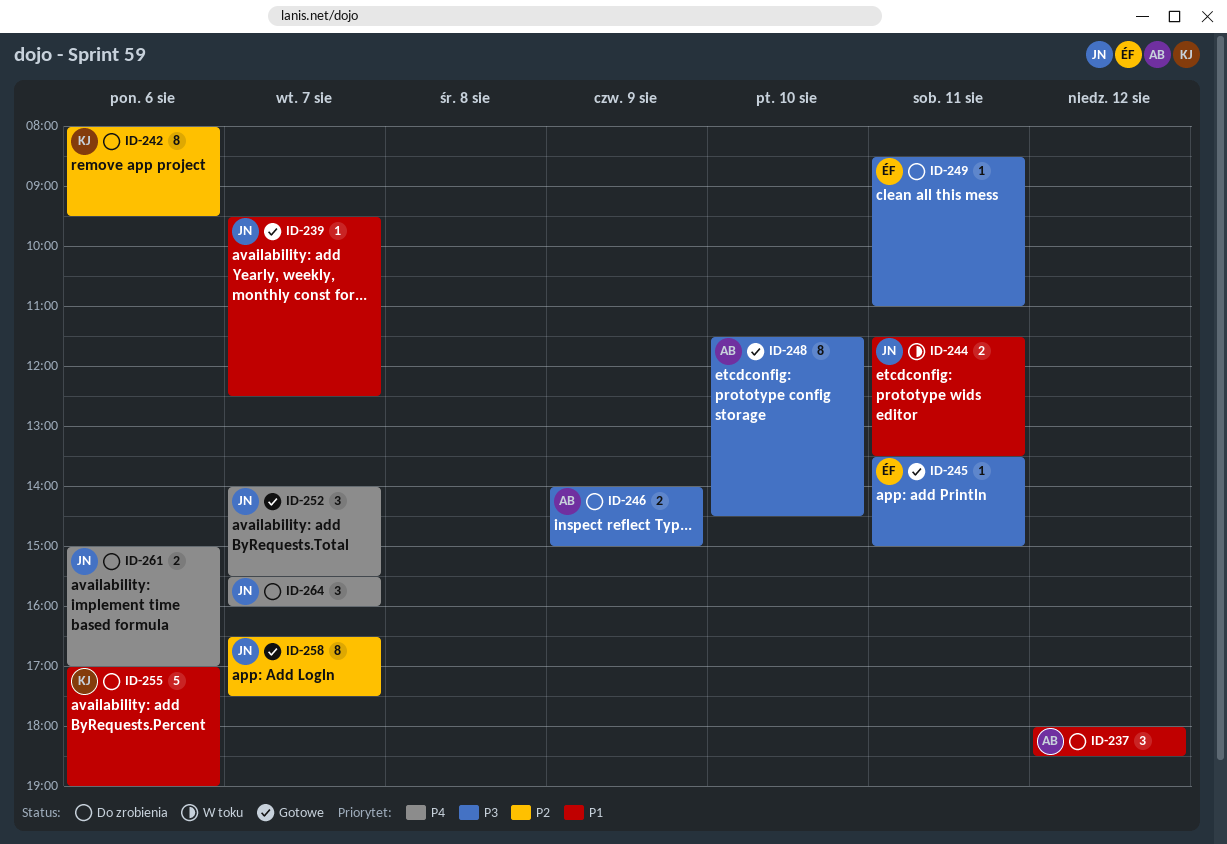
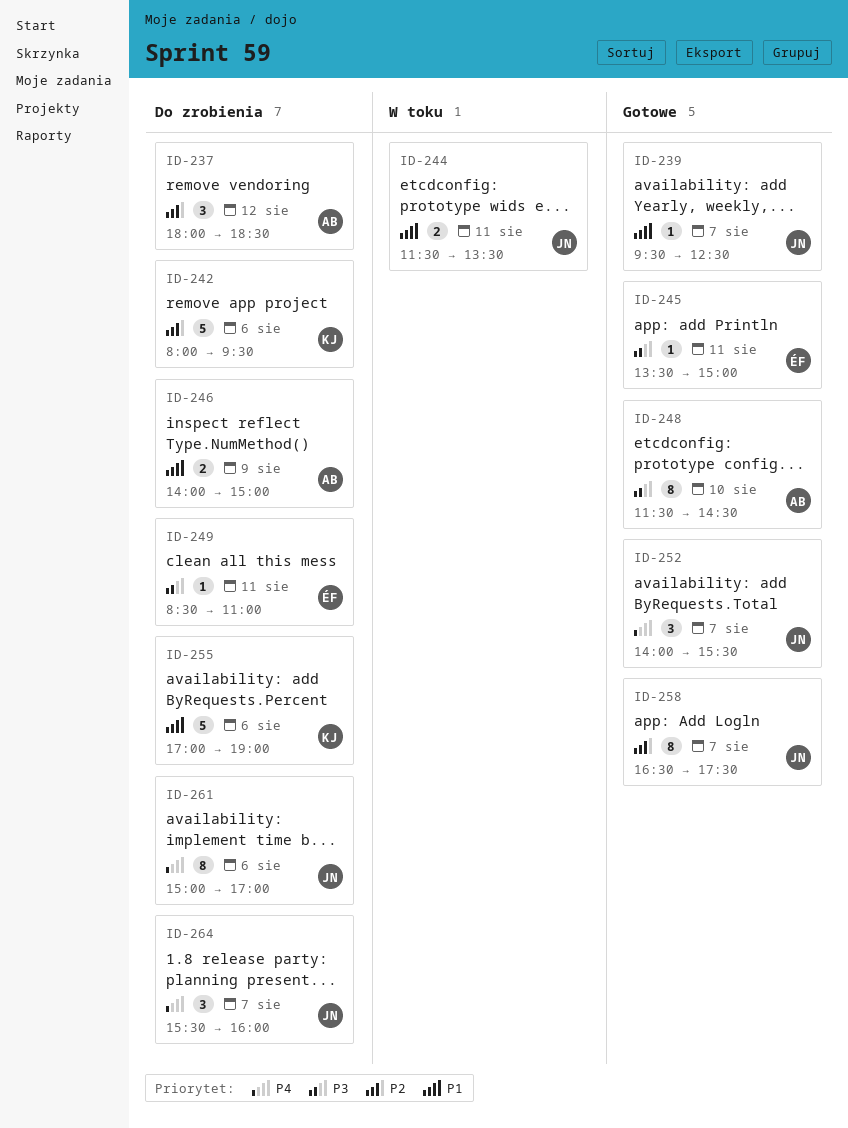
ID-237, priority: P1 -> P2
ID-242, estimate: 8 -> 5
ID-246, priority: P3 -> P1
ID-261, estimate: 2 -> 8

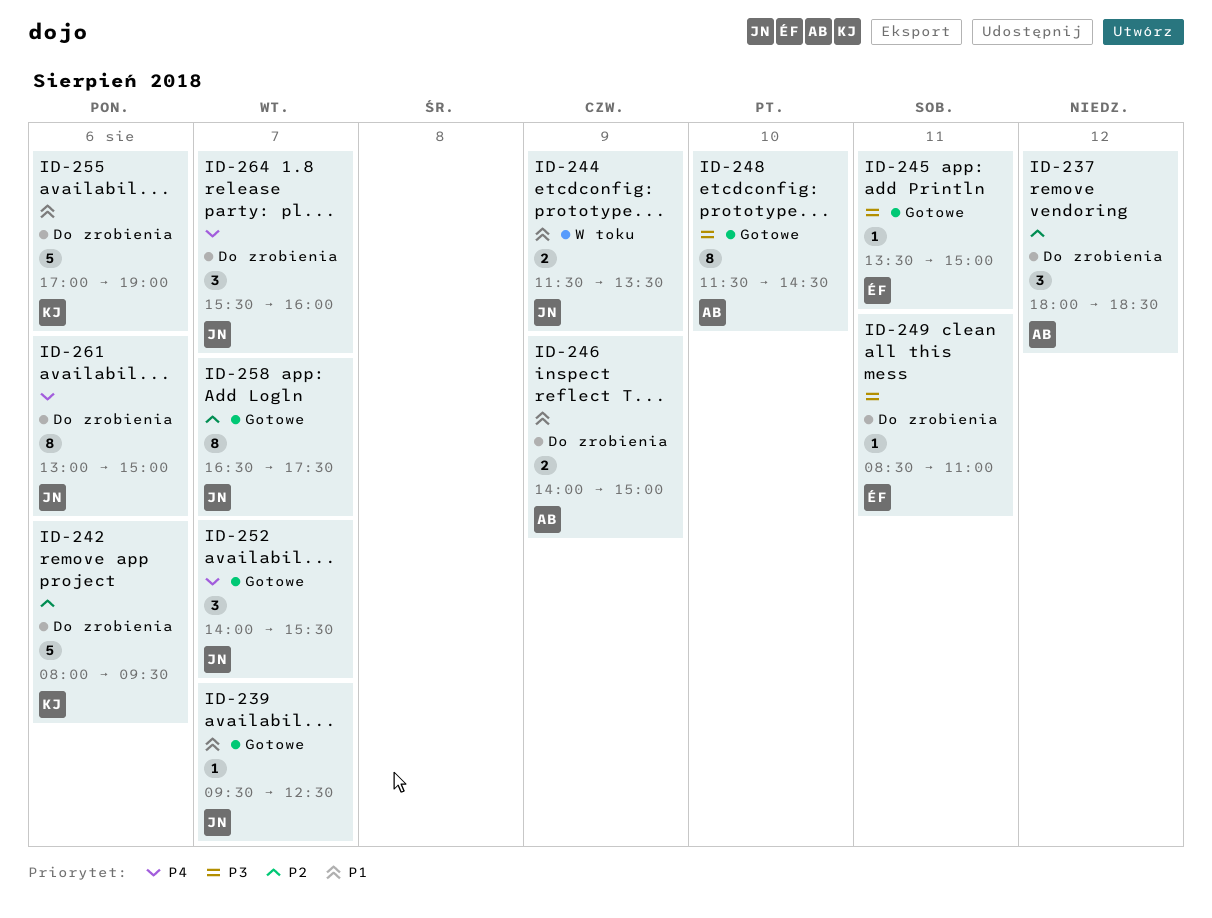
ID-244, day: Aug 11 -> Aug 9
ID-261, begins: 15:00 -> 13:00
ID-261, ends: 17:00 -> 15:00

